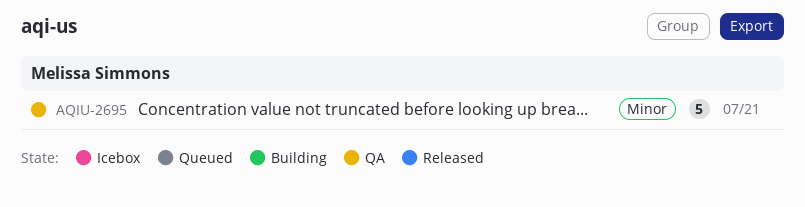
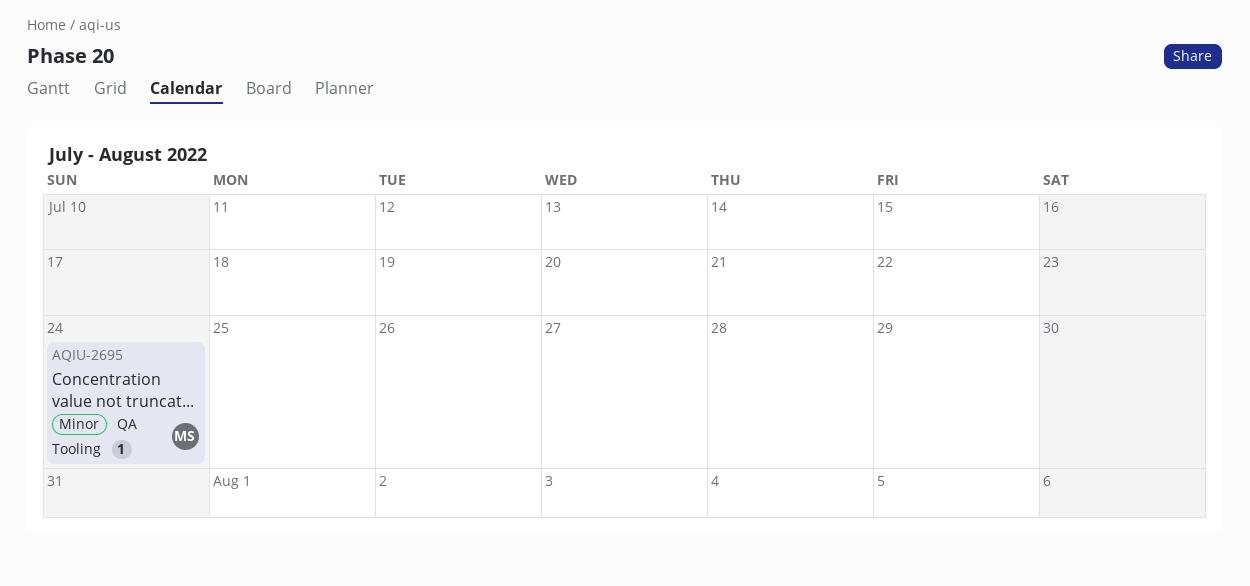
AQIU-2695, estimate: 5 -> 1
AQIU-2695, due: Jul 21 -> Jul 24

